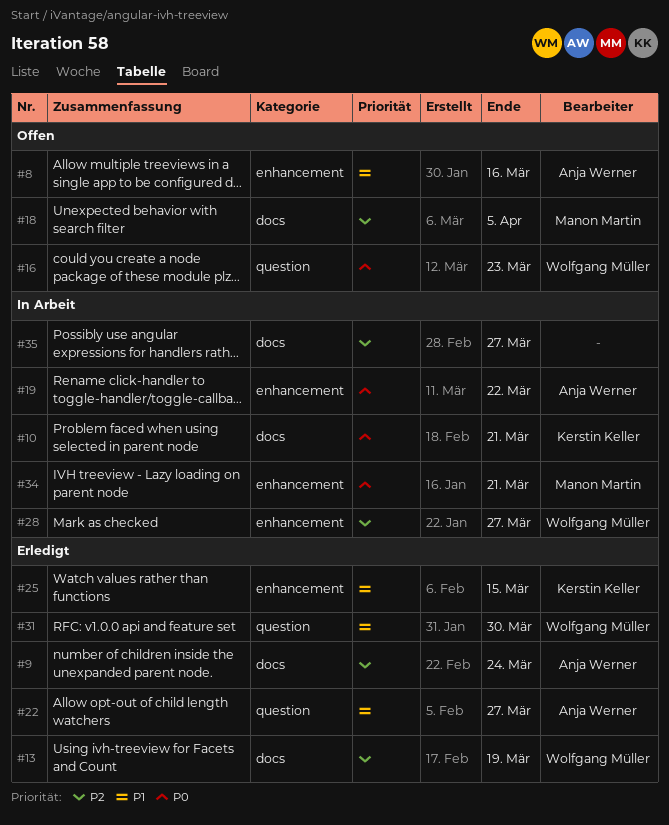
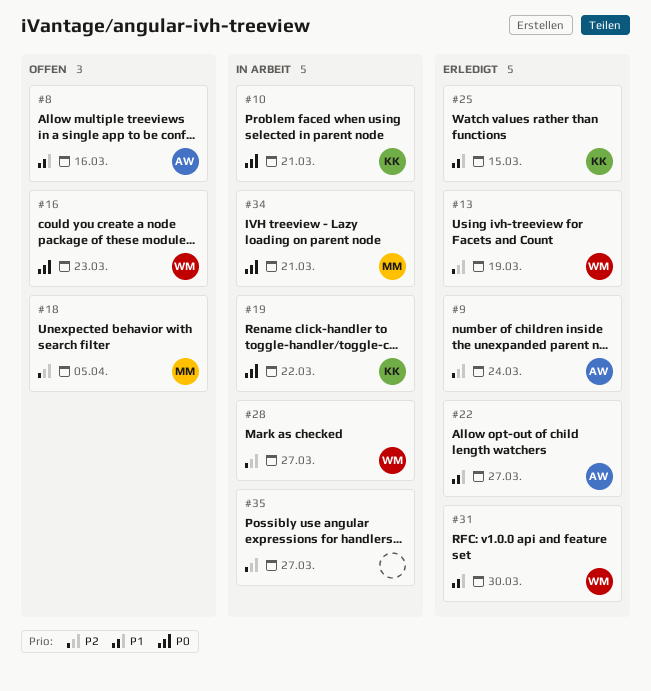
#19, owner: Anja Werner -> Kerstin Keller

